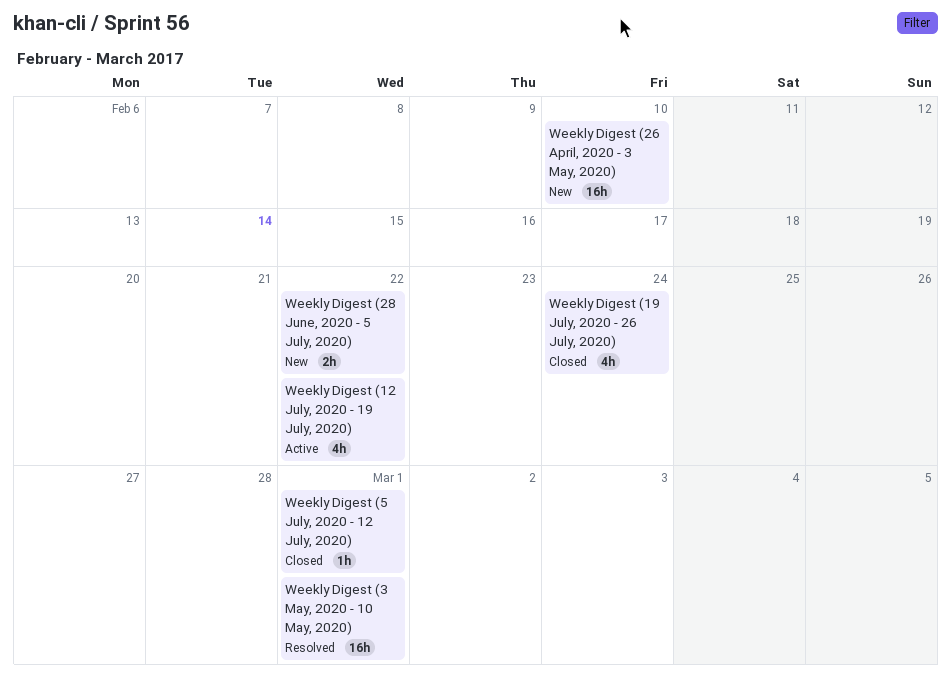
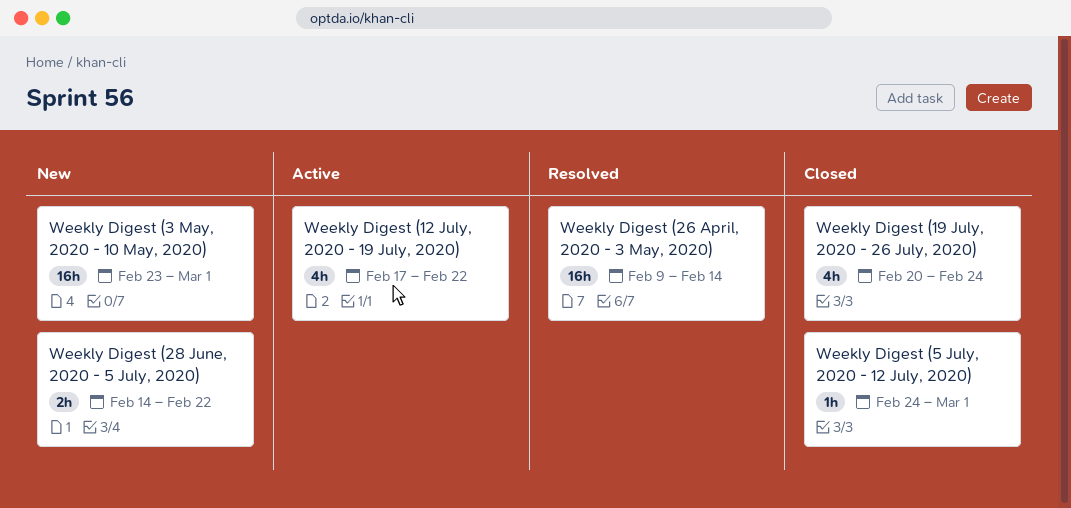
Weekly Digest (26 April, 2020 - 3 May, 2020), status: New -> Resolved
Weekly Digest (26 April, 2020 - 3 May, 2020), due: Feb 10 -> Feb 14
Weekly Digest (3 May, 2020 - 10 May, 2020), status: Resolved -> New

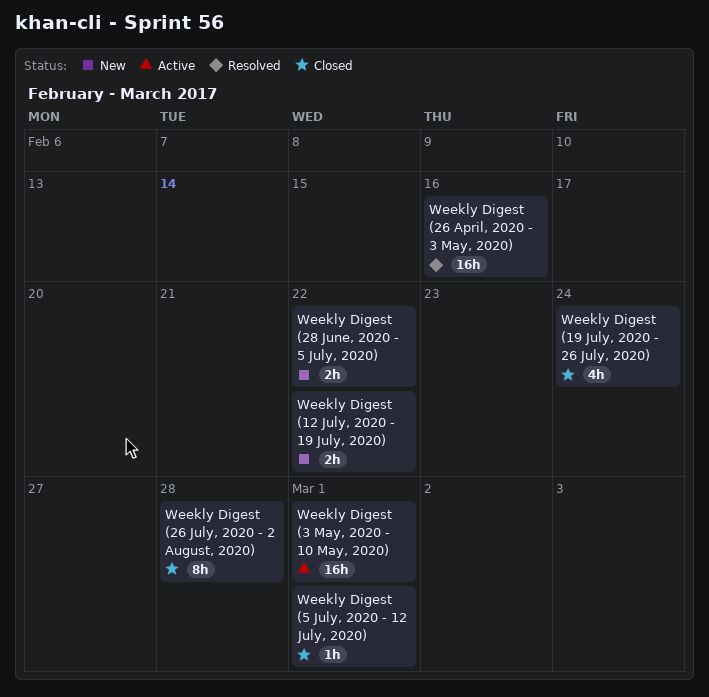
Weekly Digest (12 July, 2020 - 19 July, 2020), status: Active -> New
Weekly Digest (12 July, 2020 - 19 July, 2020), estimate: 4h -> 2h
Weekly Digest (26 April, 2020 - 3 May, 2020), due: Feb 14 -> Feb 16
Weekly Digest (26 July, 2020 - 2 August, 2020): none -> present
Weekly Digest (3 May, 2020 - 10 May, 2020), status: New -> Active

